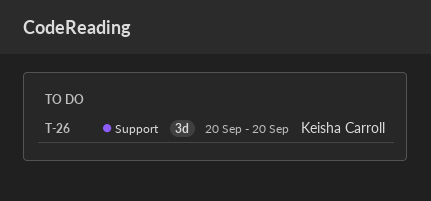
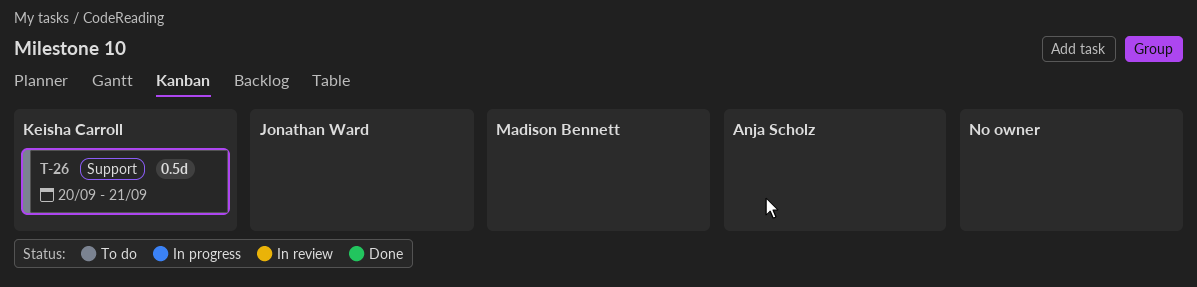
T-26, estimate: 3d -> 0.5d
T-26, due: Sep 20 -> Sep 21

